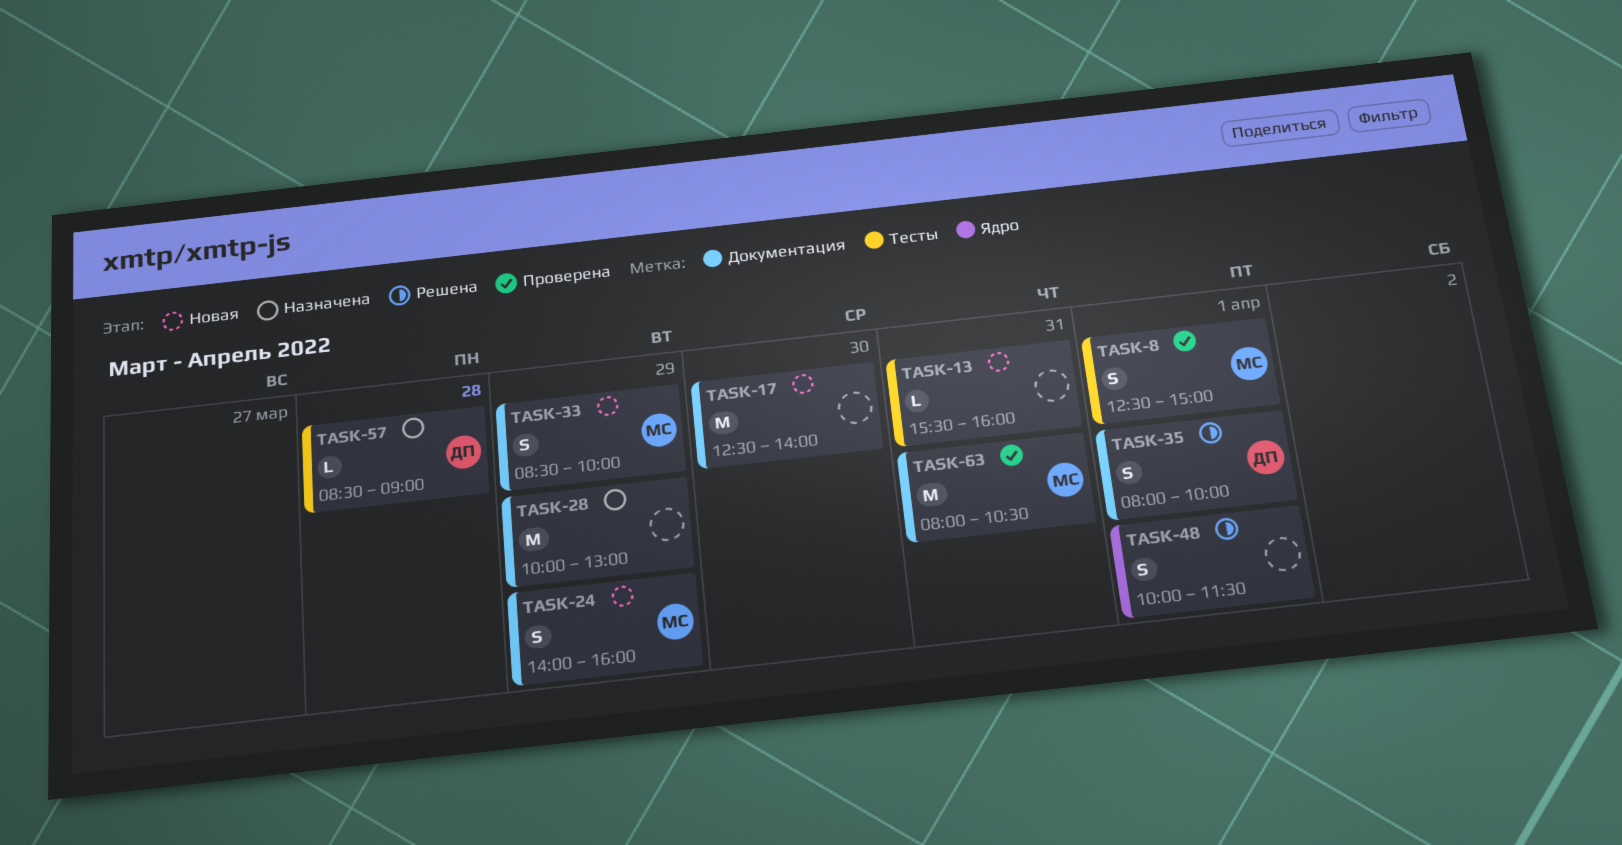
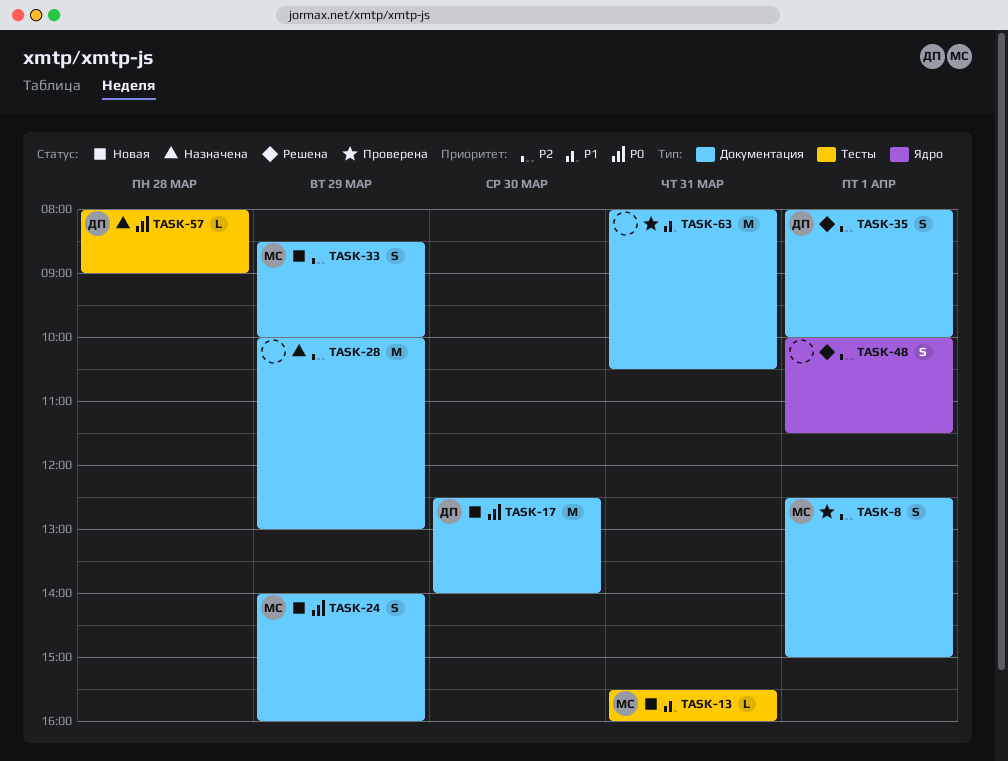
TASK-8, label: Тесты -> Документация
TASK-13, owner: none -> МС
TASK-17, owner: none -> ДП
TASK-57, begins: 08:30 -> 08:00
TASK-63, owner: МС -> none

